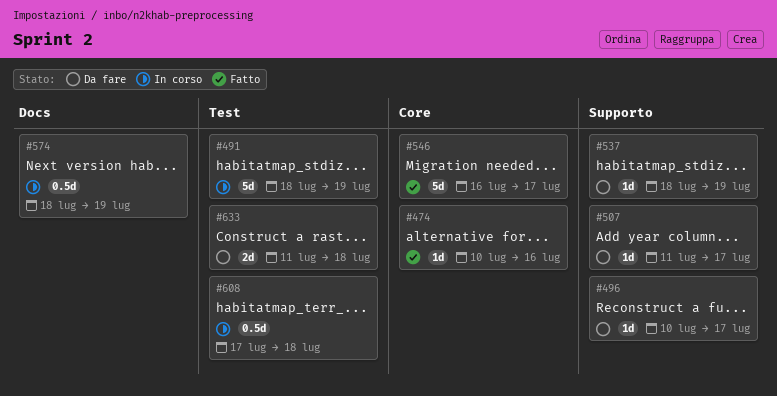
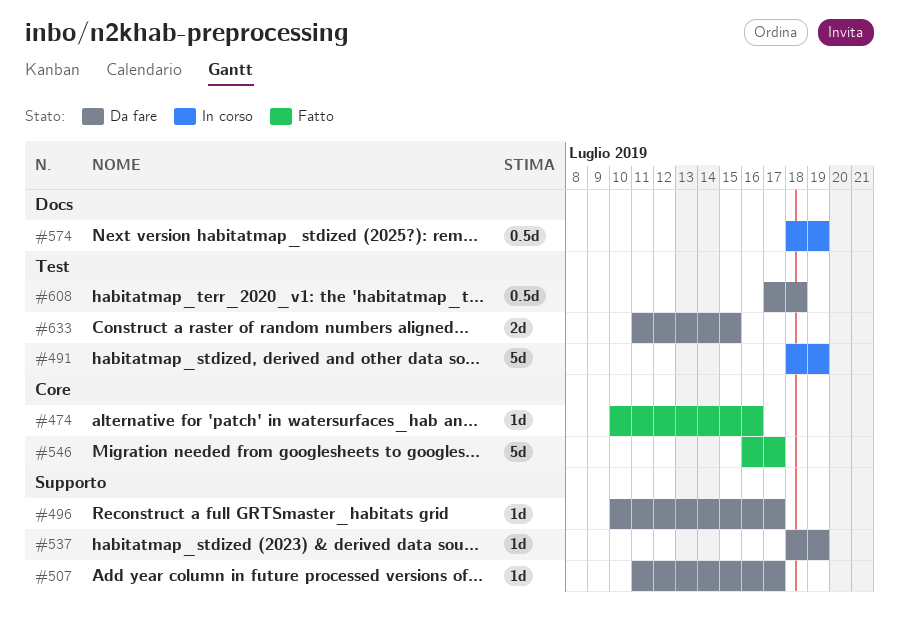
#608, status: In corso -> Da fare
#633, due: Jul 18 -> Jul 15

